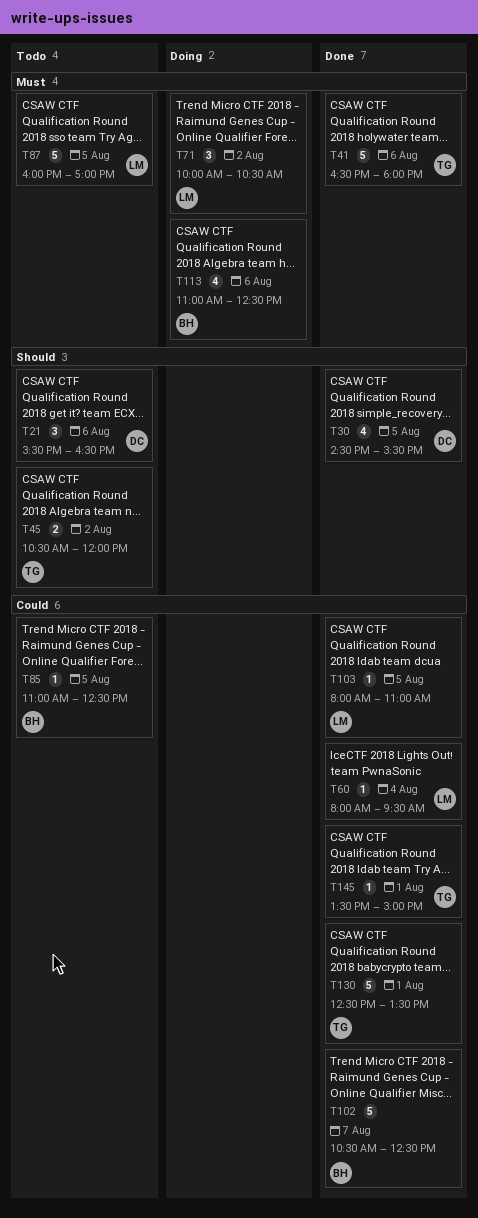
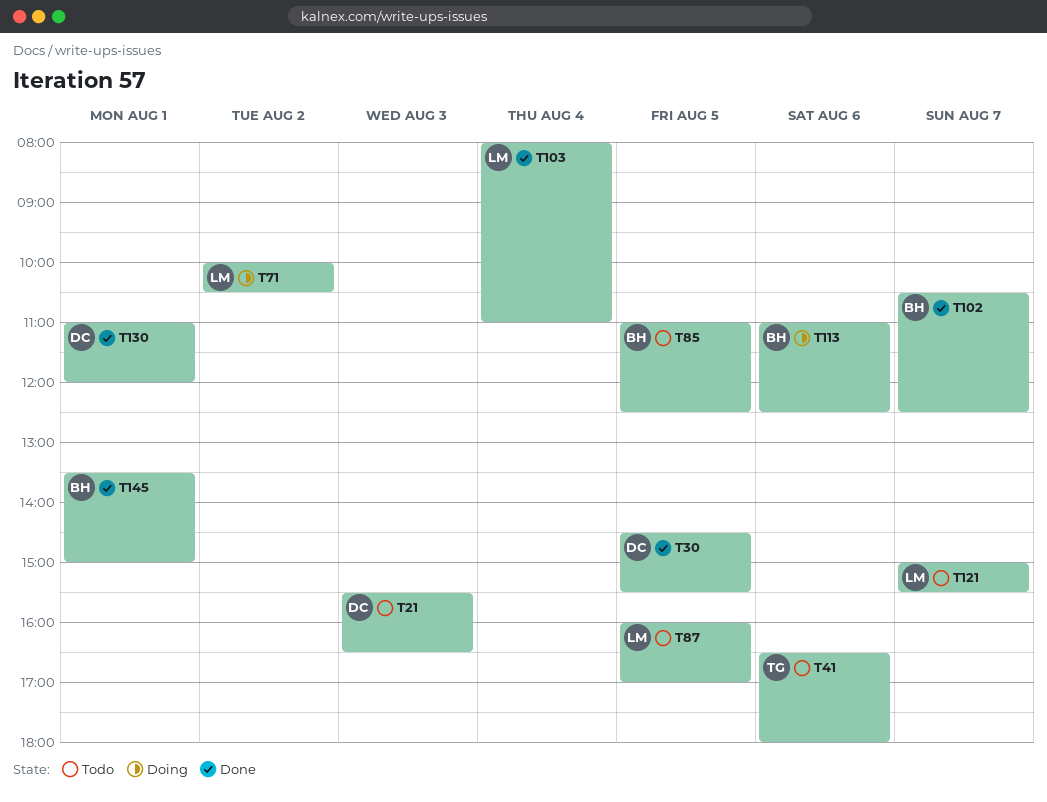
T21, day: Aug 6 -> Aug 3
T41, status: Done -> Todo
T45: present -> none
T60: present -> none
T103, day: Aug 5 -> Aug 4
T121: none -> present
T130, owner: TG -> DC
T130, begins: 12:30 -> 11:00
T130, ends: 13:30 -> 12:00
T145, owner: TG -> BH

